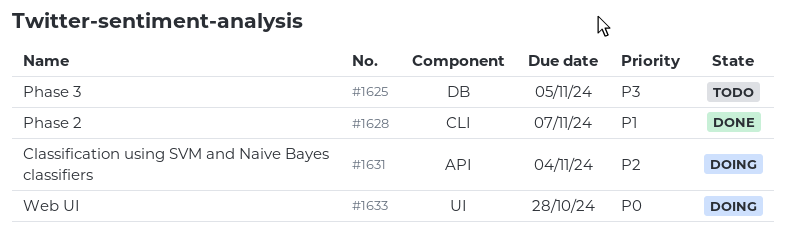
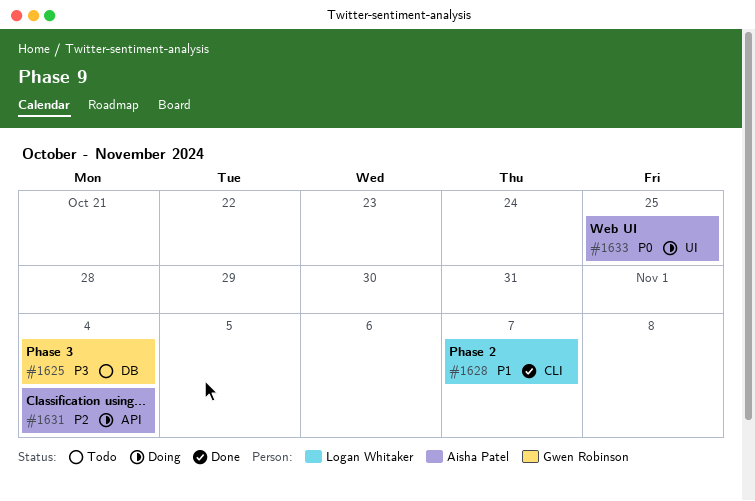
#1625, due: Nov 5 -> Nov 4
#1633, due: Oct 28 -> Oct 25

